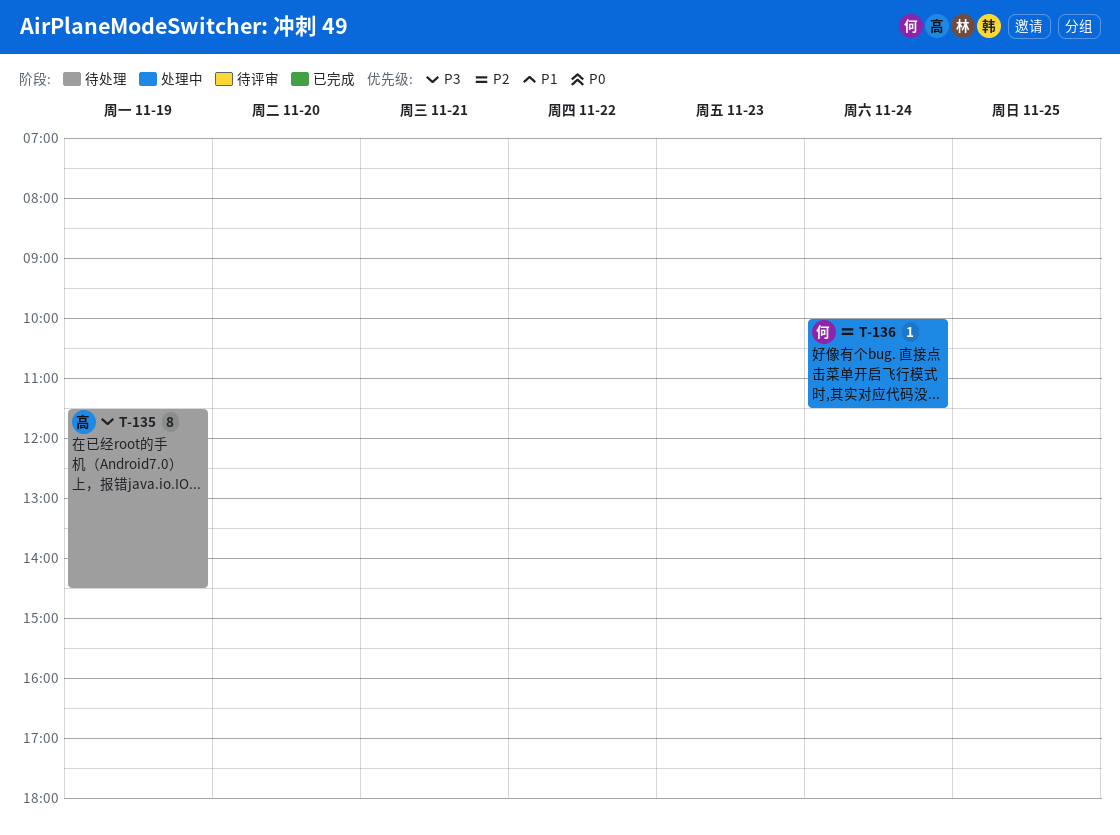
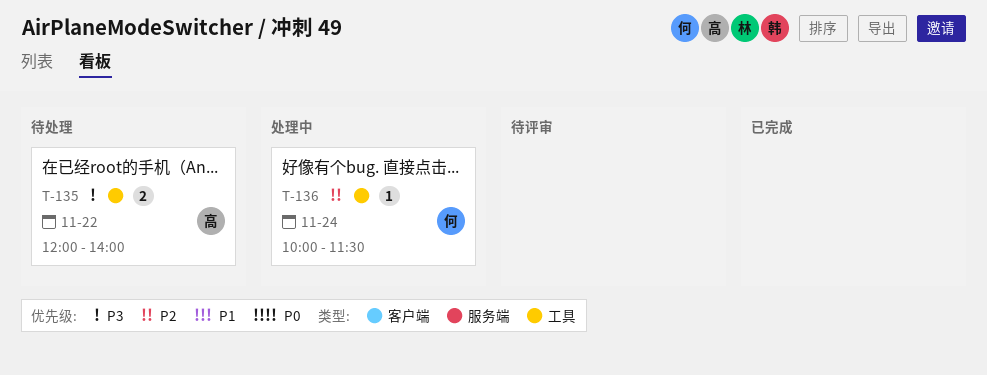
T-135, estimate: 8 -> 2
T-135, day: Nov 19 -> Nov 22
T-135, begins: 11:30 -> 12:00
T-135, ends: 14:30 -> 14:00

